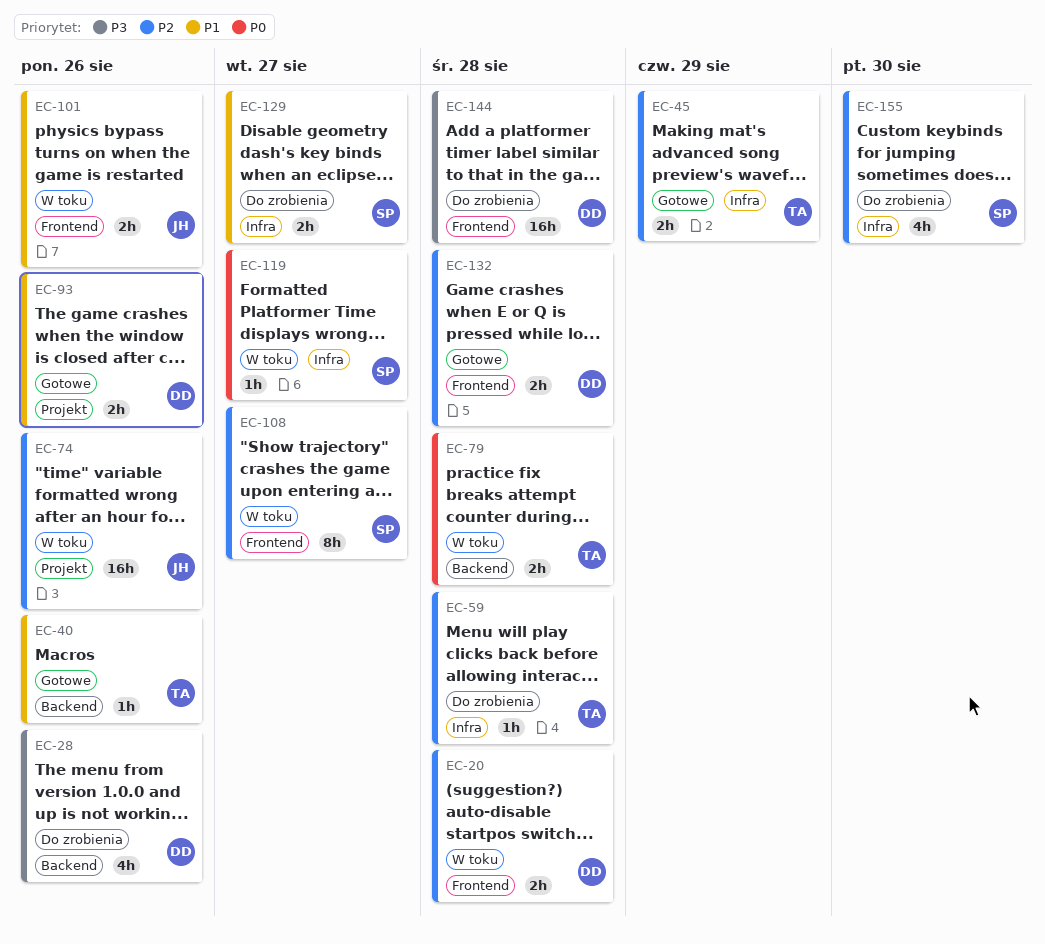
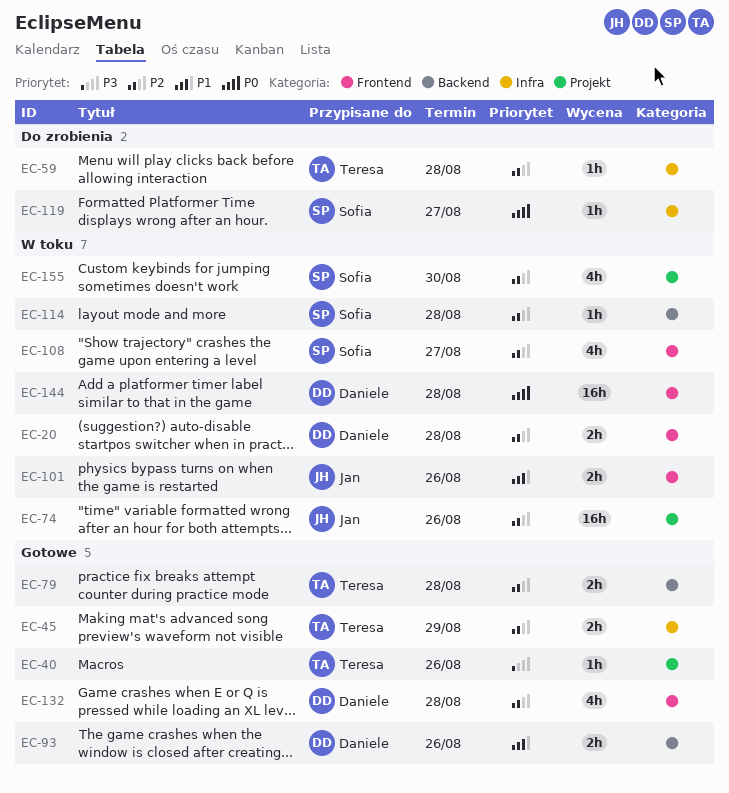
EC-28: present -> none
EC-40, priority: P1 -> P3
EC-40, label: Backend -> Projekt
EC-79, status: W toku -> Gotowe
EC-79, priority: P0 -> P2
EC-93, label: Projekt -> Backend
EC-108, estimate: 8h -> 4h
EC-114: none -> present
EC-119, status: W toku -> Do zrobienia
EC-129: present -> none
EC-132, estimate: 2h -> 4h
EC-144, status: Do zrobienia -> W toku
EC-144, priority: P3 -> P0
EC-155, status: Do zrobienia -> W toku
EC-155, label: Infra -> Projekt

